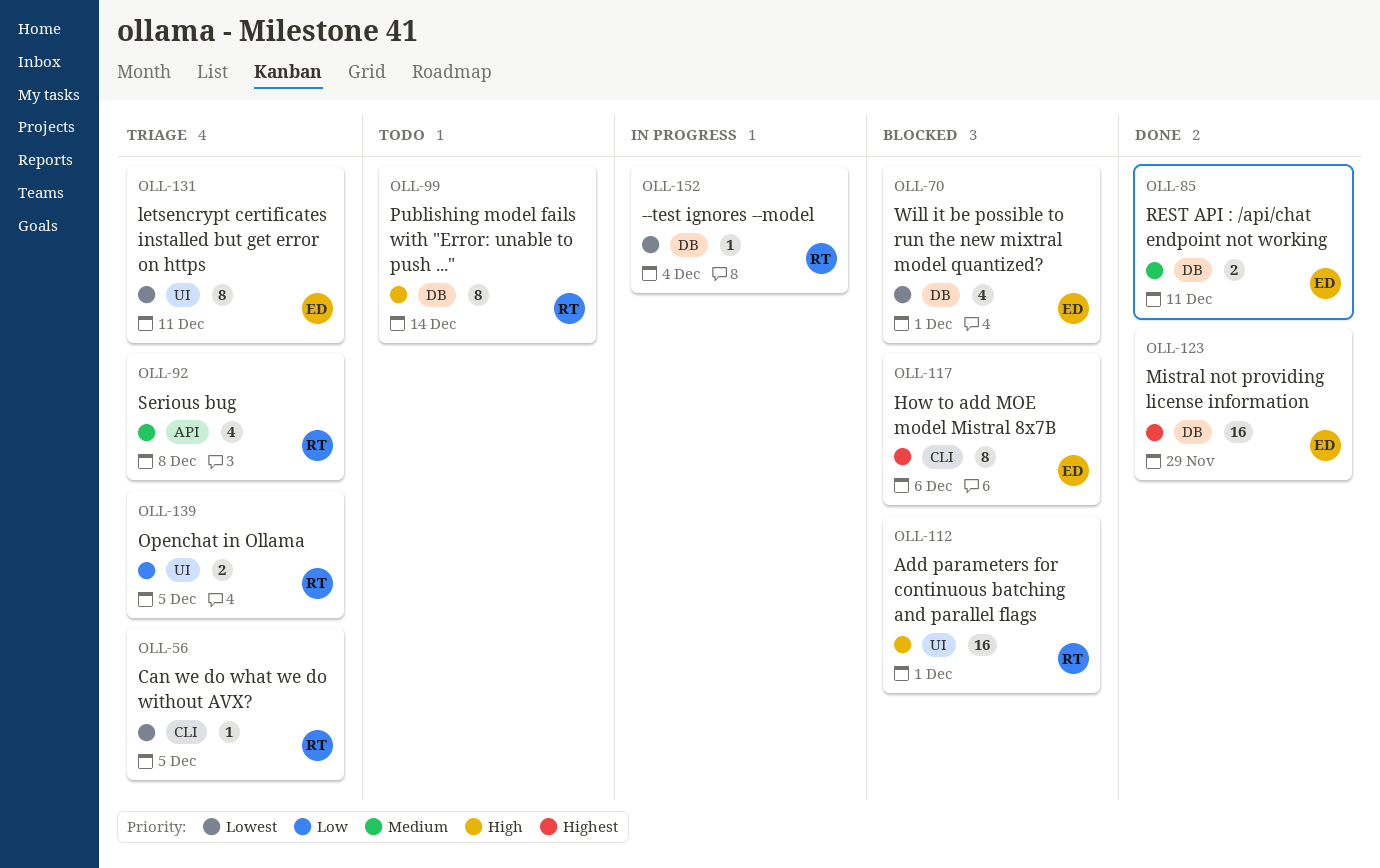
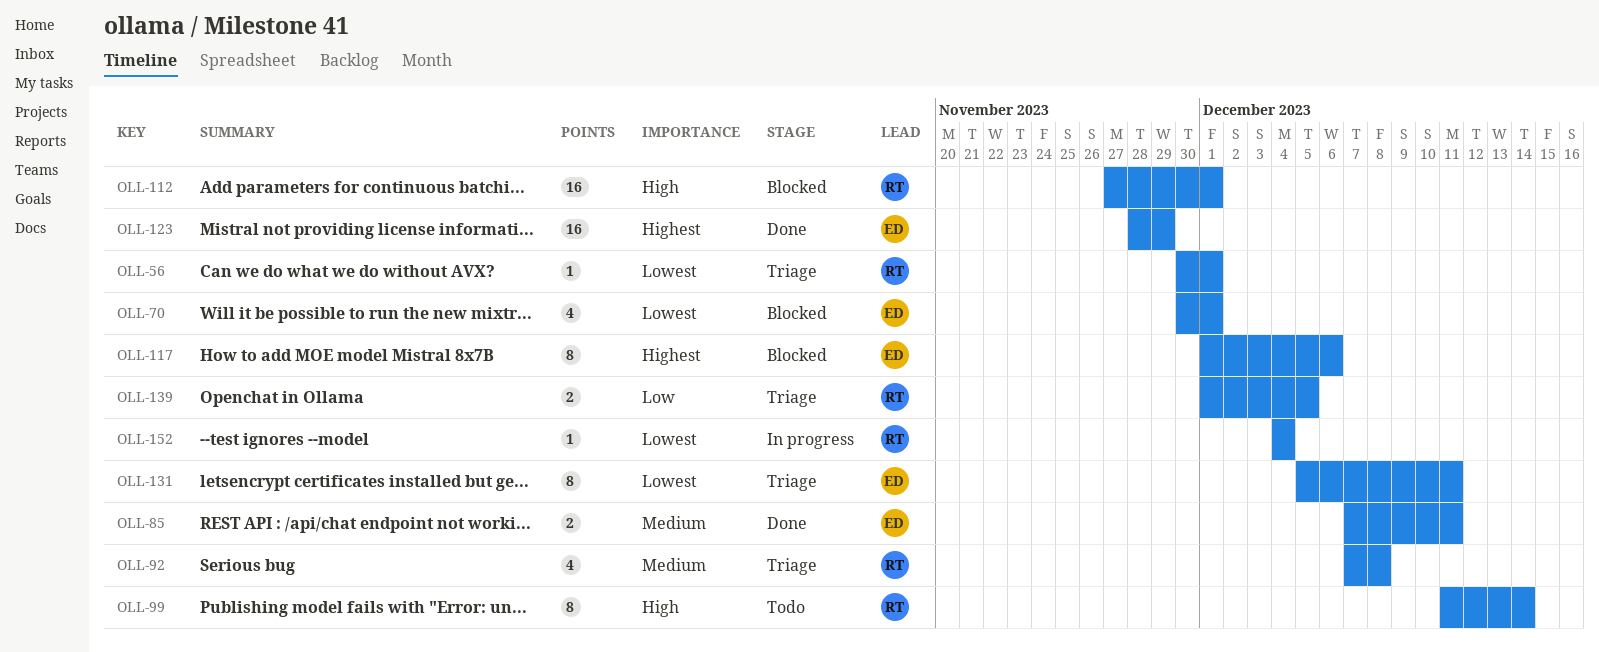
OLL-56, due: Dec 5 -> Dec 1

